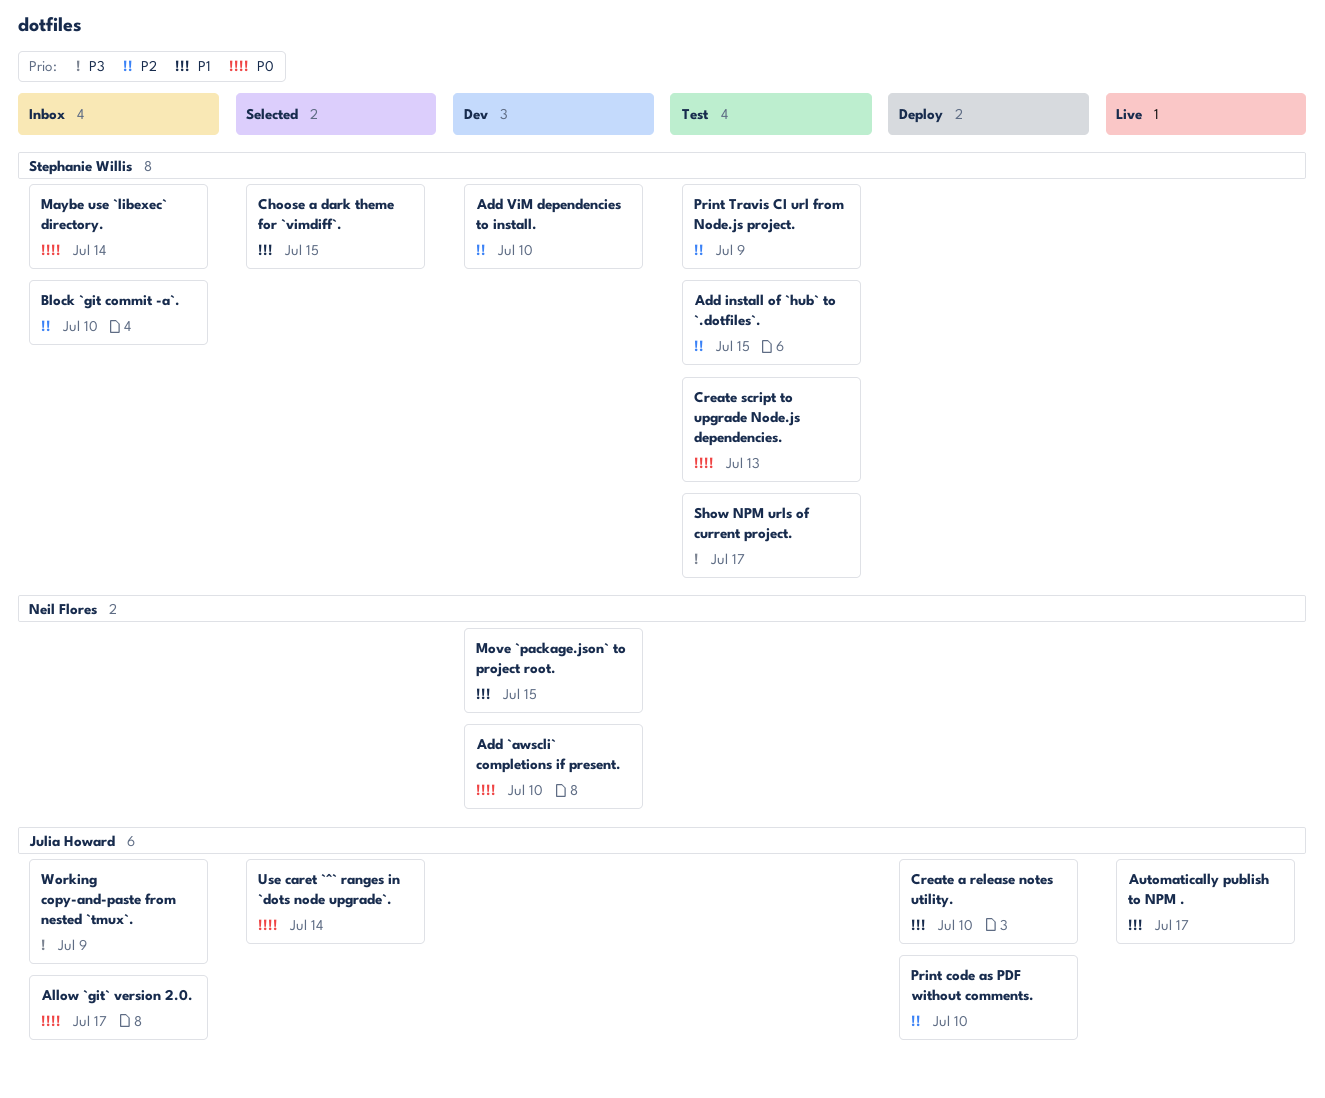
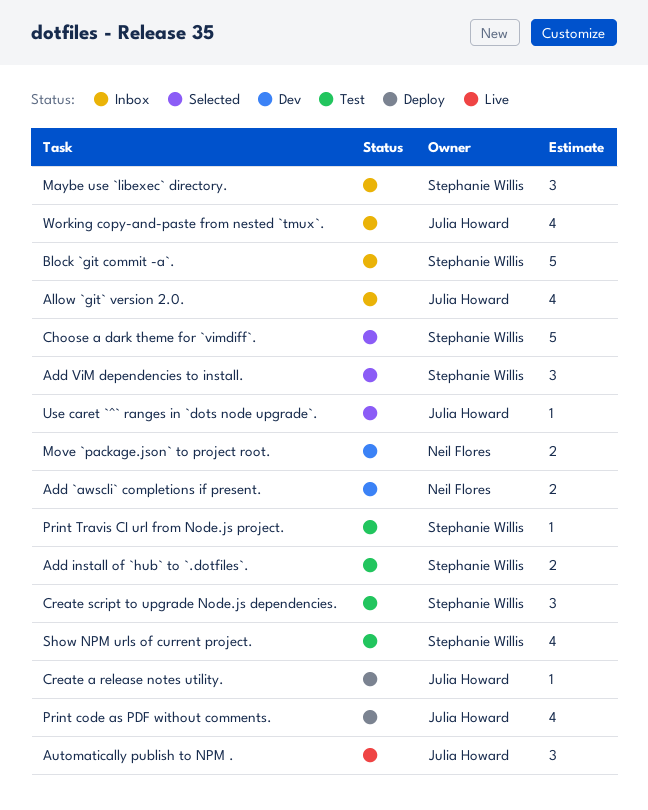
Add ViM dependencies to install., status: Dev -> Selected

